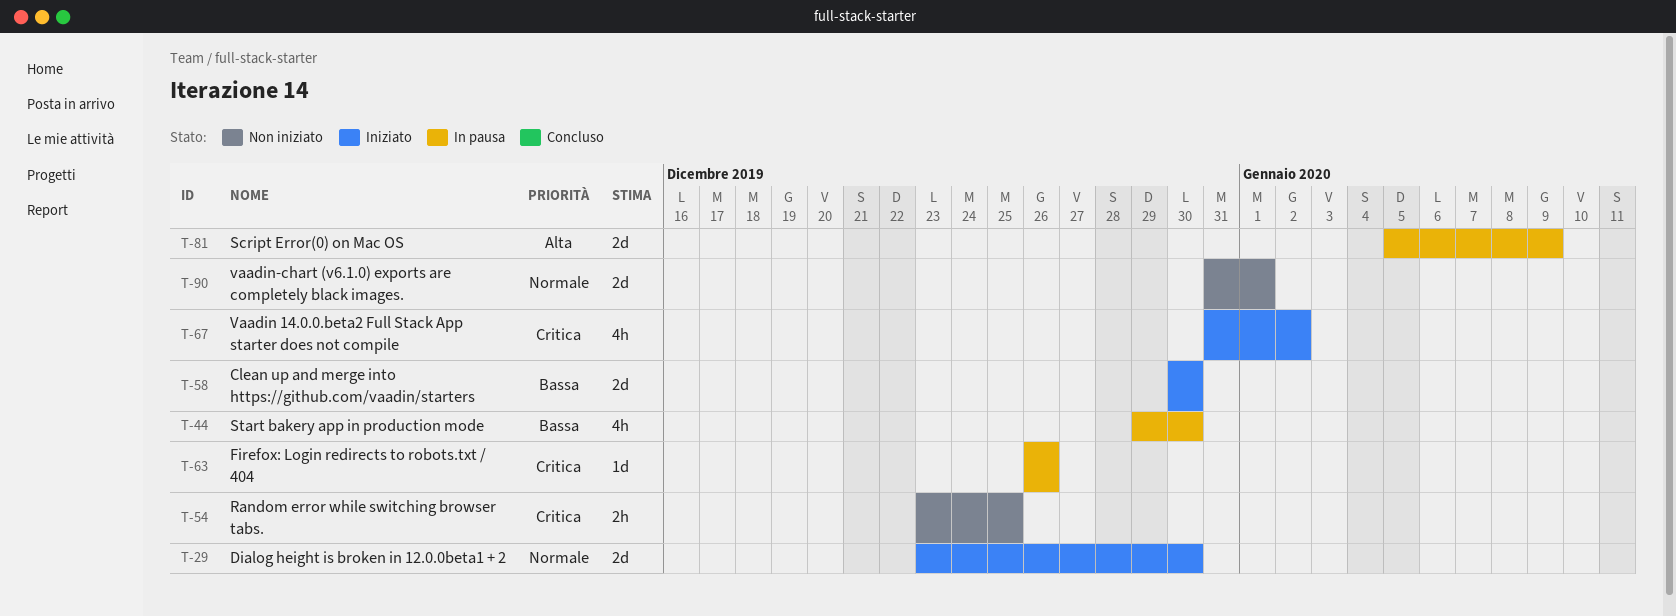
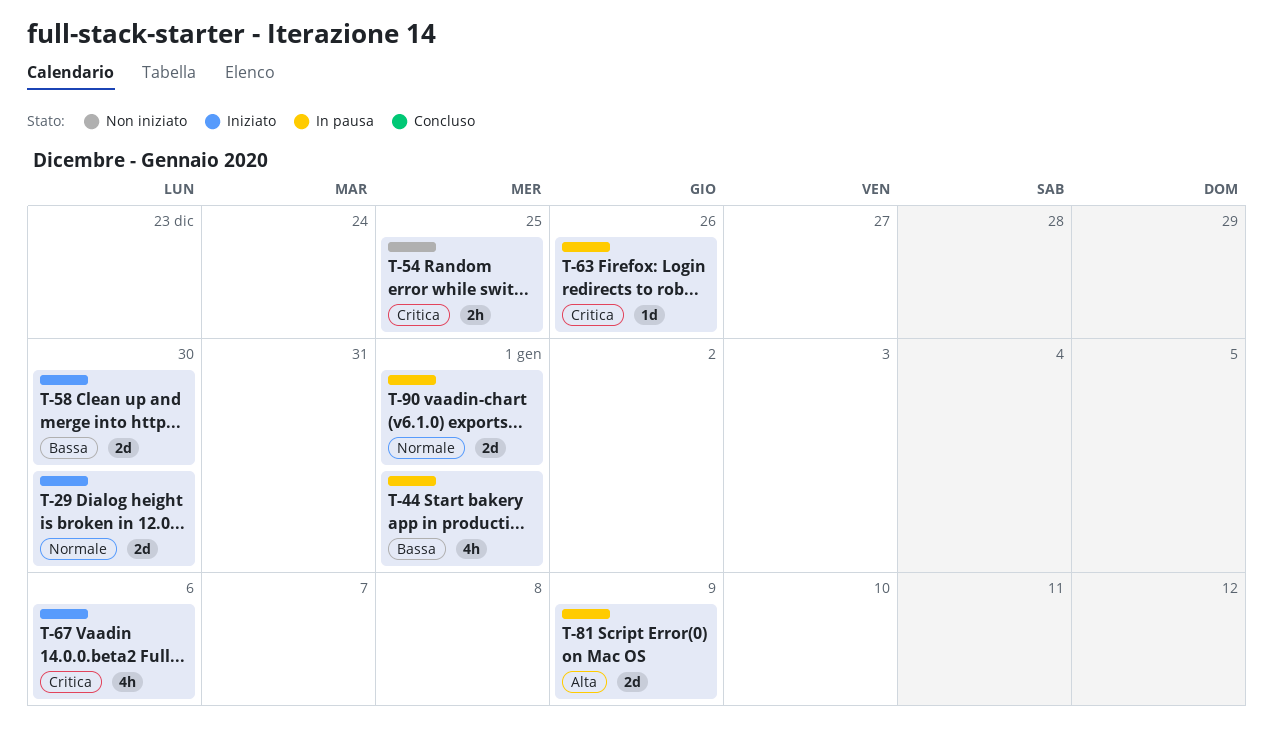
T-44, due: Dec 30 -> Jan 1
T-67, due: Jan 2 -> Jan 6
T-90, status: Non iniziato -> In pausa

